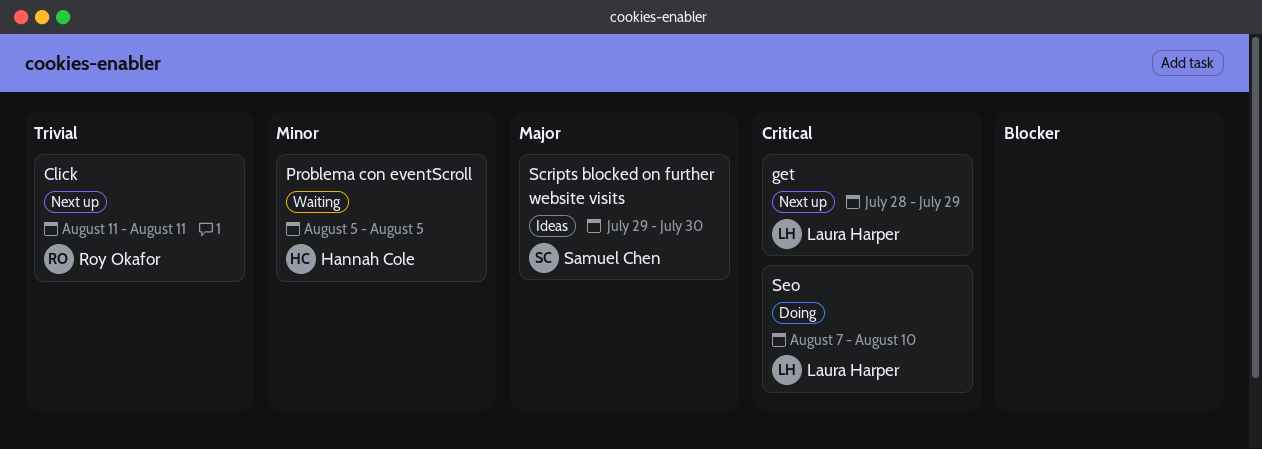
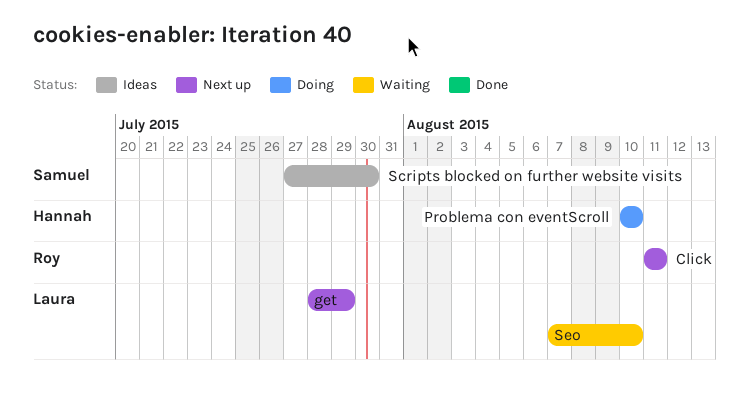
Problema con eventScroll, status: Waiting -> Doing
Problema con eventScroll, start: Aug 5 -> Aug 10
Problema con eventScroll, due: Aug 5 -> Aug 10
Scripts blocked on further website visits, start: Jul 29 -> Jul 27
Seo, status: Doing -> Waiting

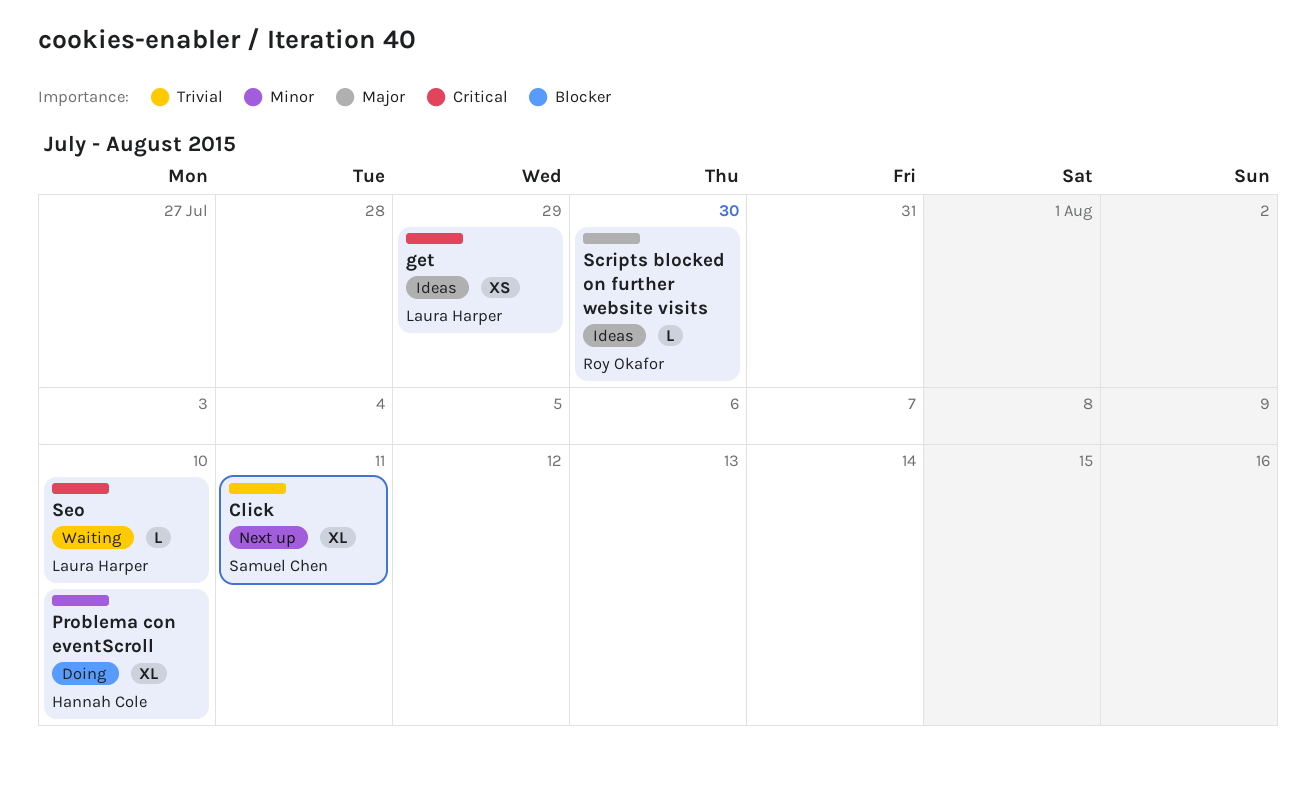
Click, owner: Roy Okafor -> Samuel Chen
get, status: Next up -> Ideas
Scripts blocked on further website visits, owner: Samuel Chen -> Roy Okafor

